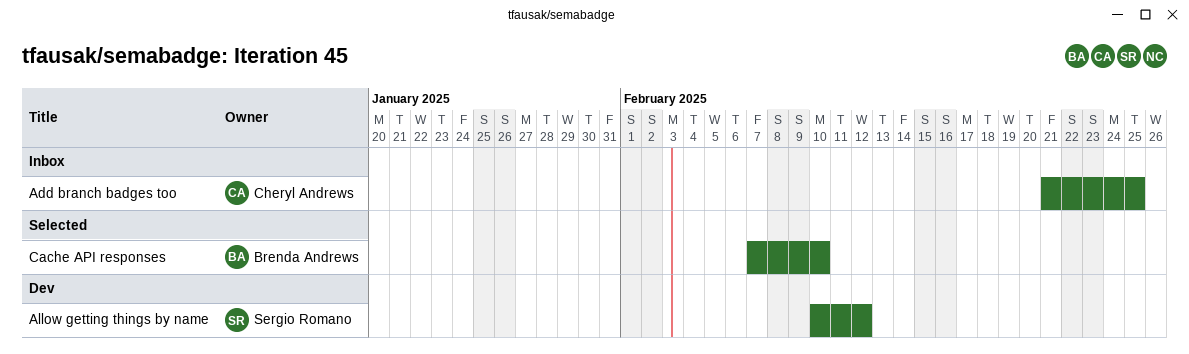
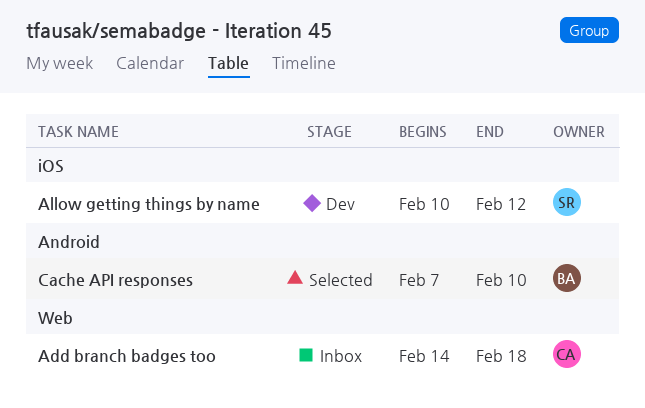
Add branch badges too, start: Feb 21 -> Feb 14
Add branch badges too, due: Feb 25 -> Feb 18

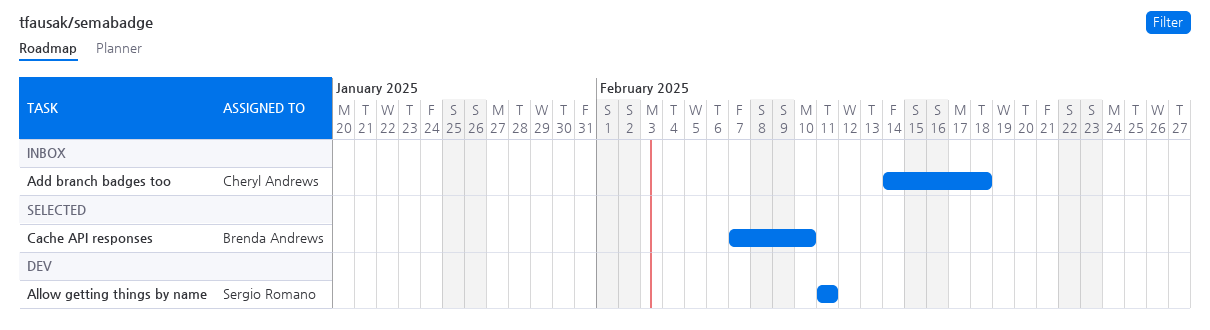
Allow getting things by name, start: Feb 10 -> Feb 11
Allow getting things by name, due: Feb 12 -> Feb 11

